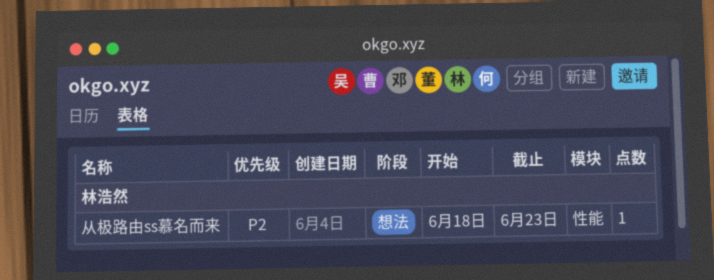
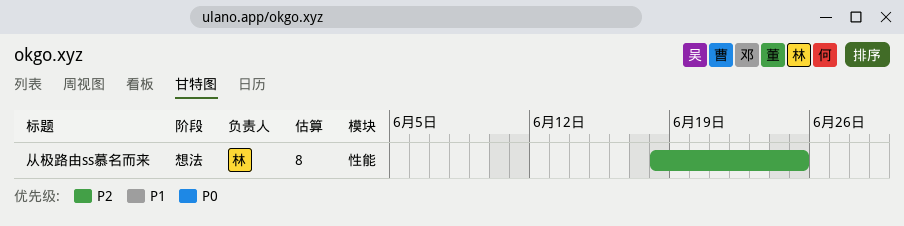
从极路由ss慕名而来, estimate: 1 -> 8
从极路由ss慕名而来, due: Jun 23 -> Jun 25

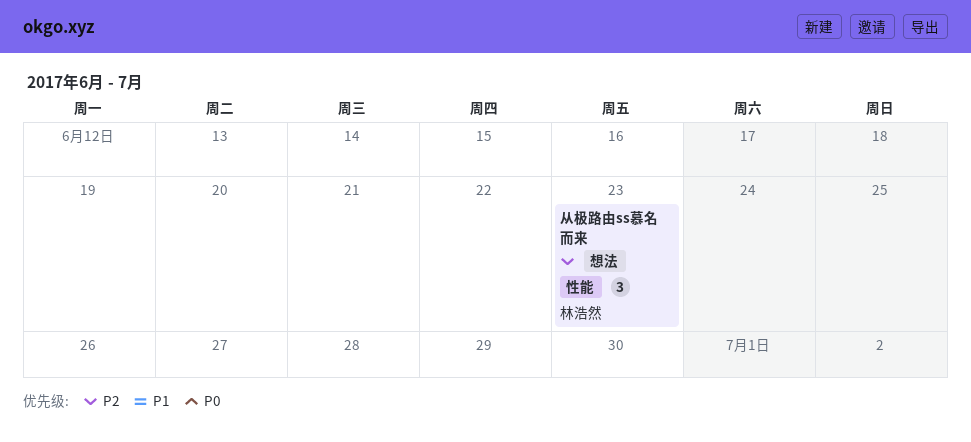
从极路由ss慕名而来, estimate: 8 -> 3
从极路由ss慕名而来, due: Jun 25 -> Jun 23

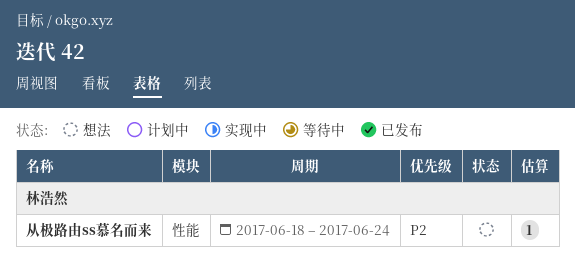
从极路由ss慕名而来, estimate: 3 -> 1
从极路由ss慕名而来, due: Jun 23 -> Jun 24

